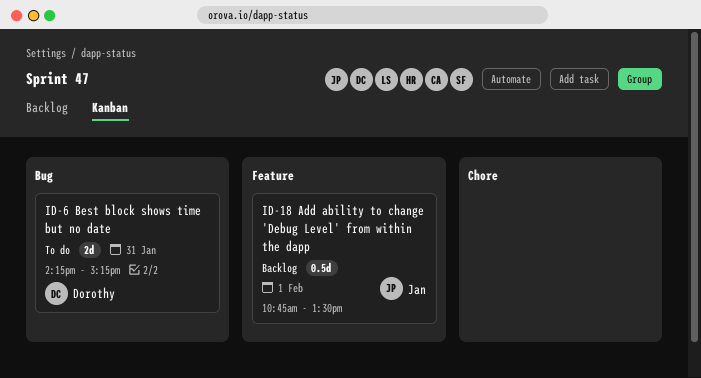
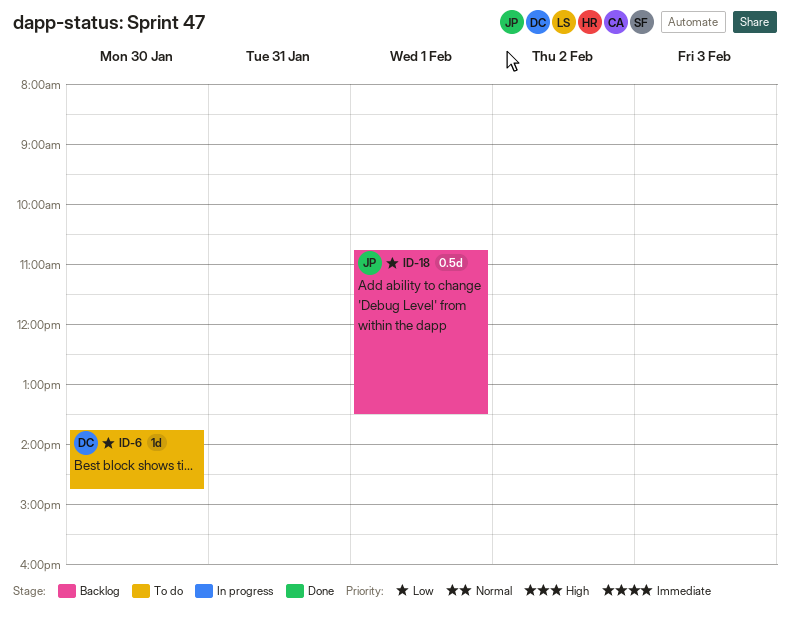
ID-6, estimate: 2d -> 1d
ID-6, day: Jan 31 -> Jan 30
ID-6, begins: 14:15 -> 13:45
ID-6, ends: 15:15 -> 14:45

